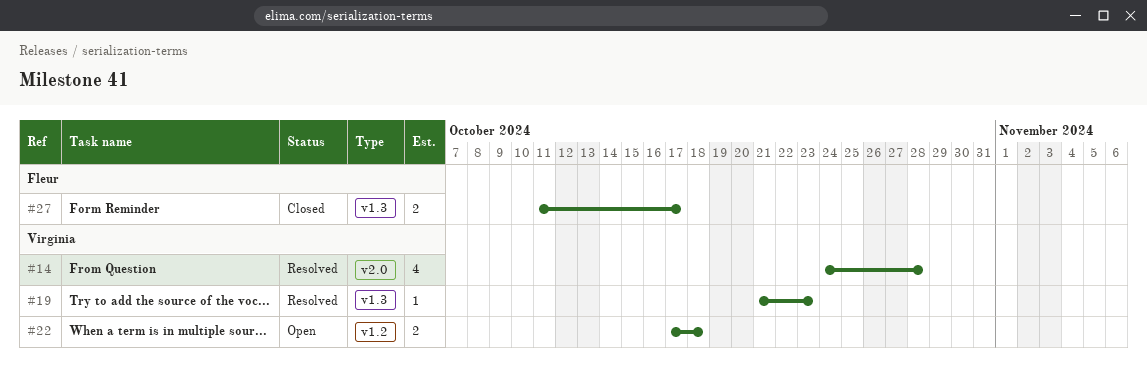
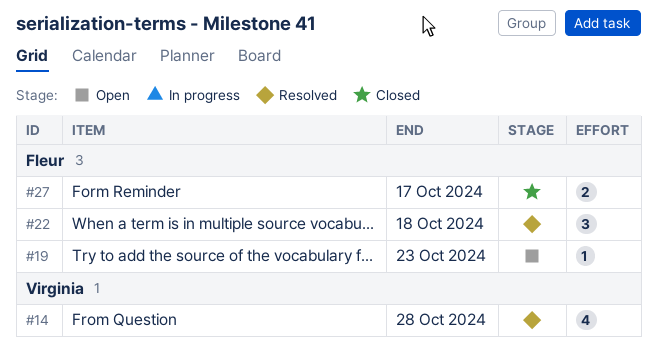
#19, status: Resolved -> Open
#19, owner: Virginia -> Fleur
#22, status: Open -> Resolved
#22, owner: Virginia -> Fleur
#22, estimate: 2 -> 3

